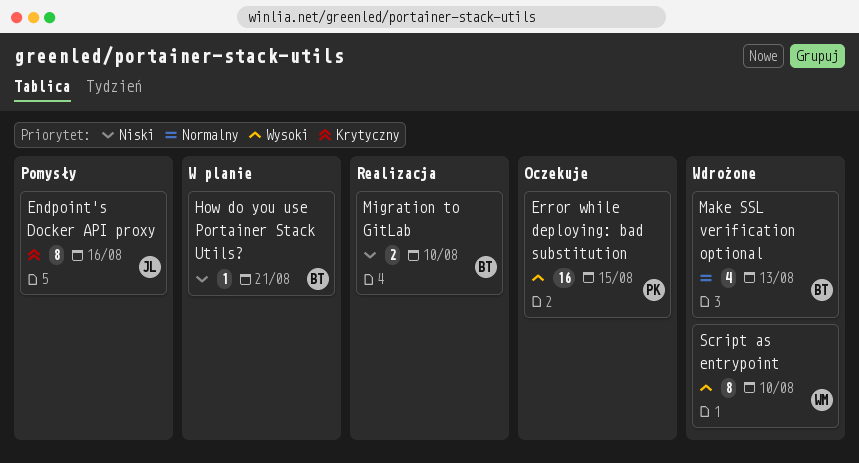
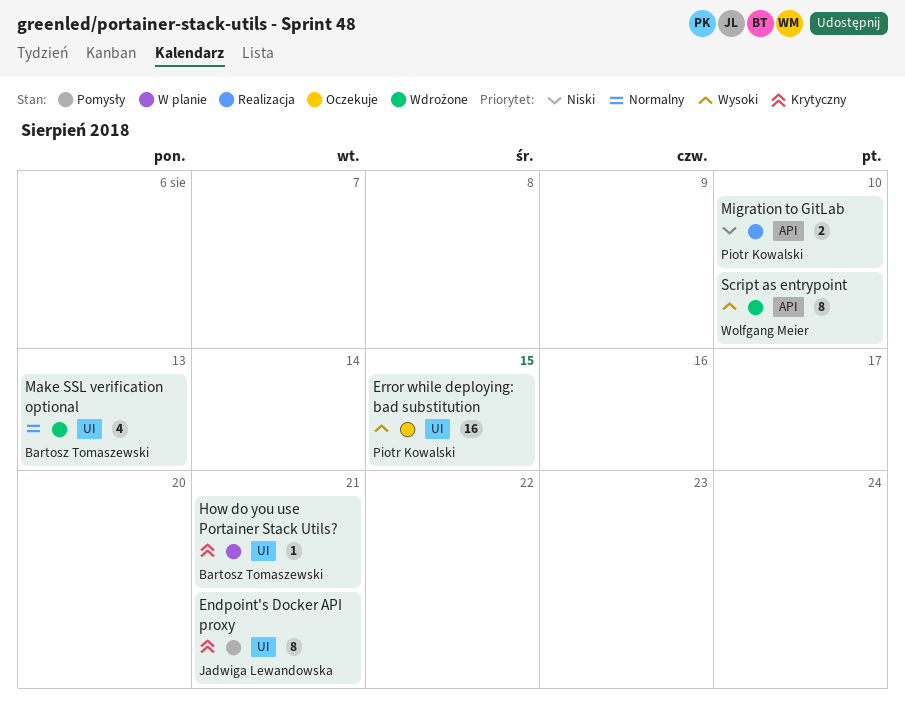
Endpoint's Docker API proxy, due: Aug 16 -> Aug 21
How do you use Portainer Stack Utils?, priority: Niski -> Krytyczny
Migration to GitLab, owner: Bartosz Tomaszewski -> Piotr Kowalski

